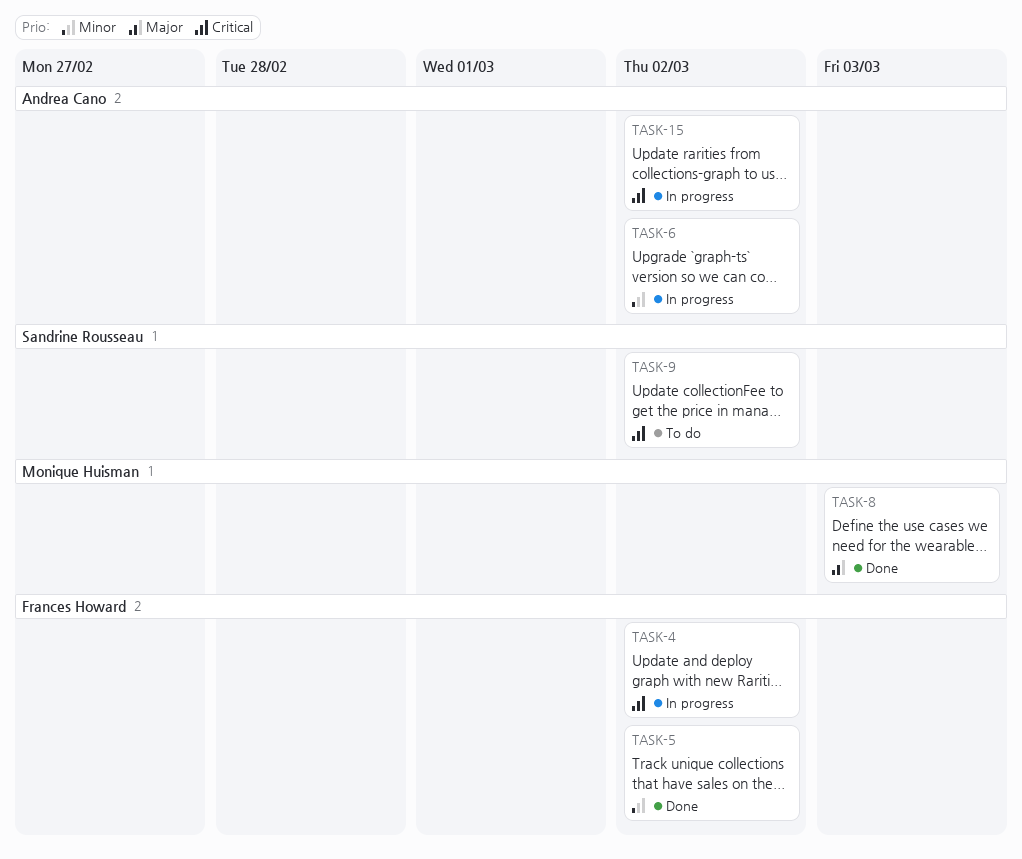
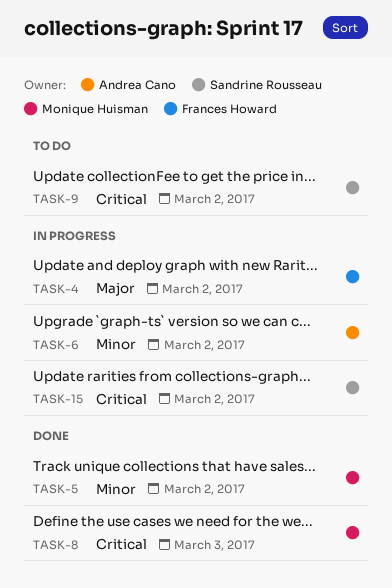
TASK-4, priority: Critical -> Major
TASK-5, owner: Frances Howard -> Monique Huisman
TASK-8, priority: Major -> Critical
TASK-15, owner: Andrea Cano -> Sandrine Rousseau

